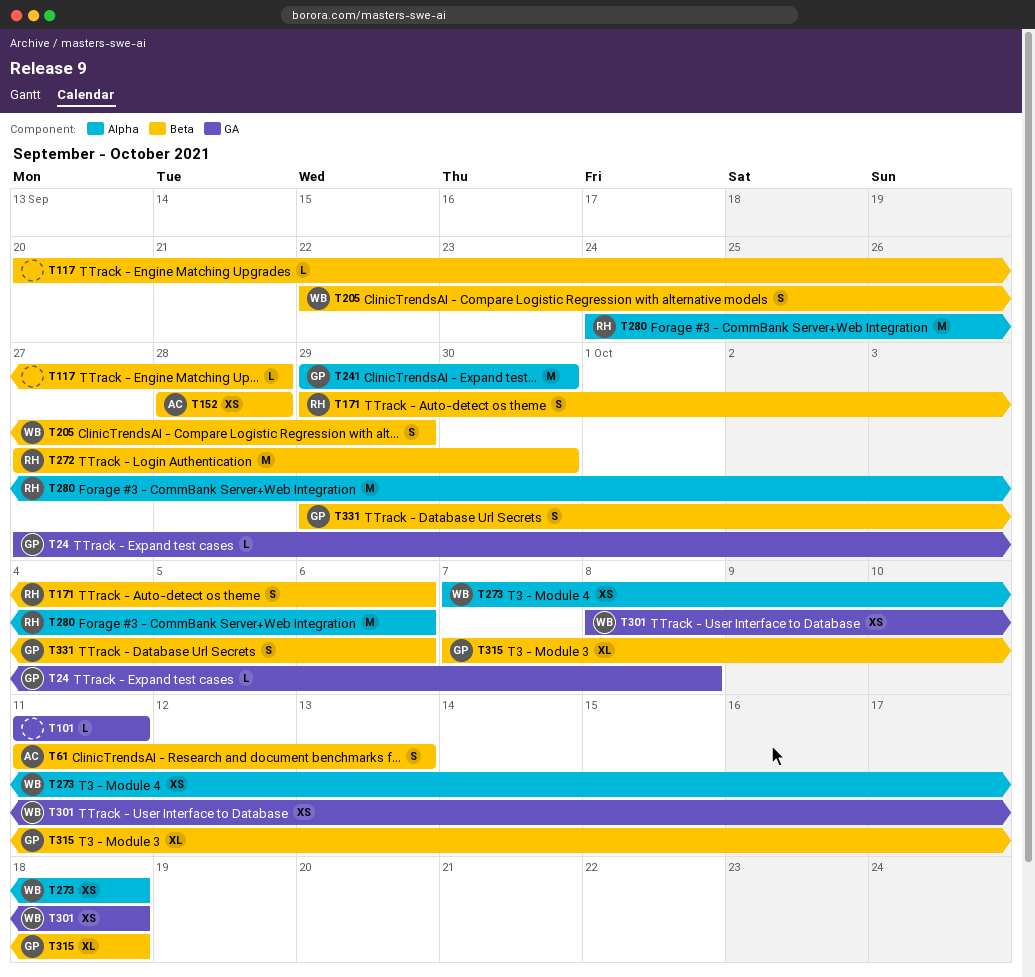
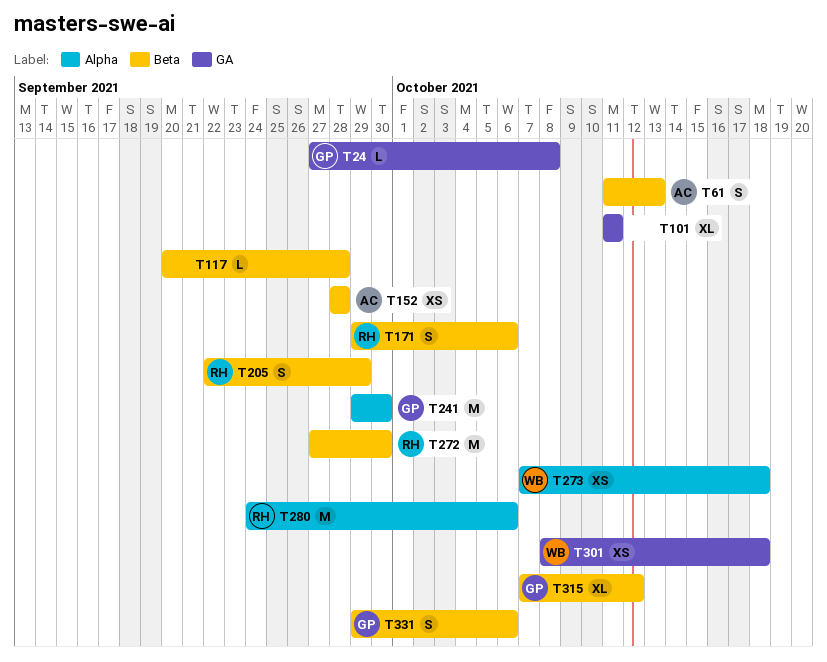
T101, estimate: L -> XL
T205, owner: WB -> RH
T315, due: Oct 18 -> Oct 12

